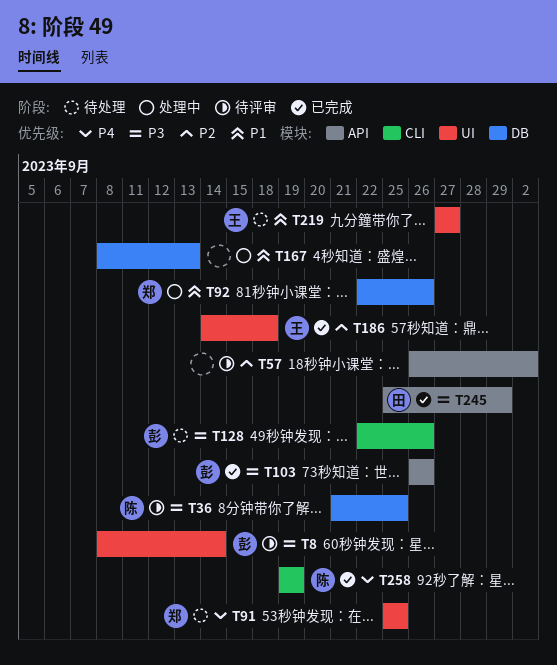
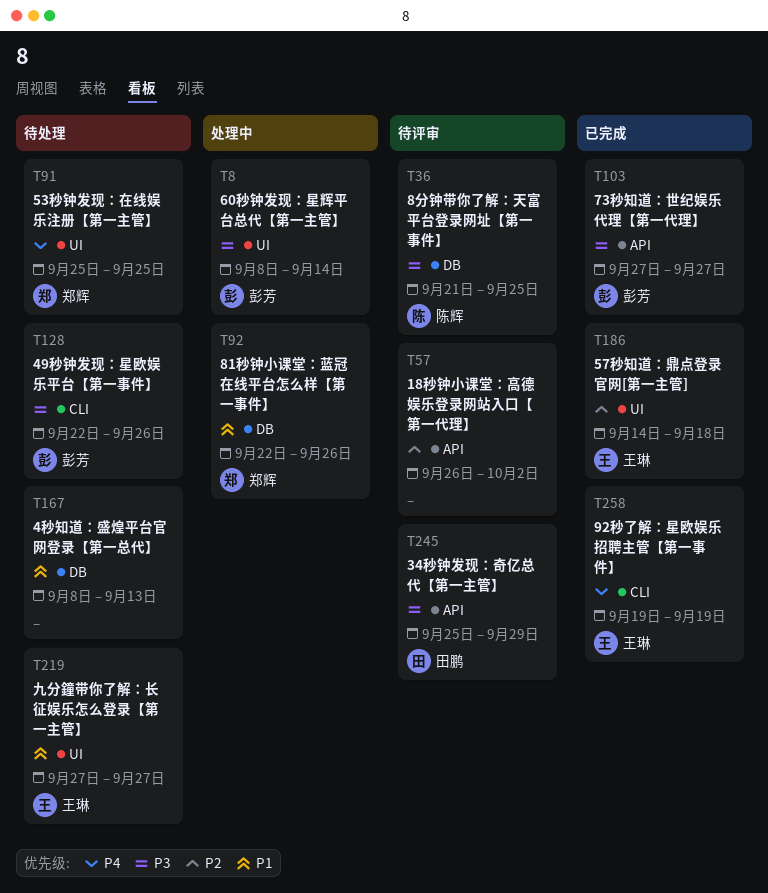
T8, status: 待评审 -> 处理中
T103, start: Sep 26 -> Sep 27
T103, due: Sep 26 -> Sep 27
T167, status: 处理中 -> 待处理
T245, status: 已完成 -> 待评审
T258, owner: 陈辉 -> 王琳

